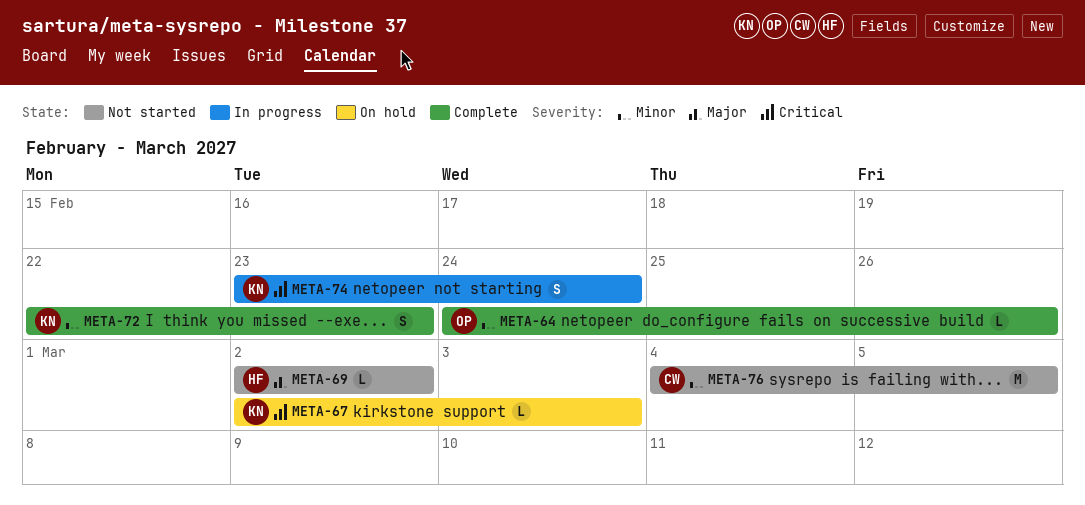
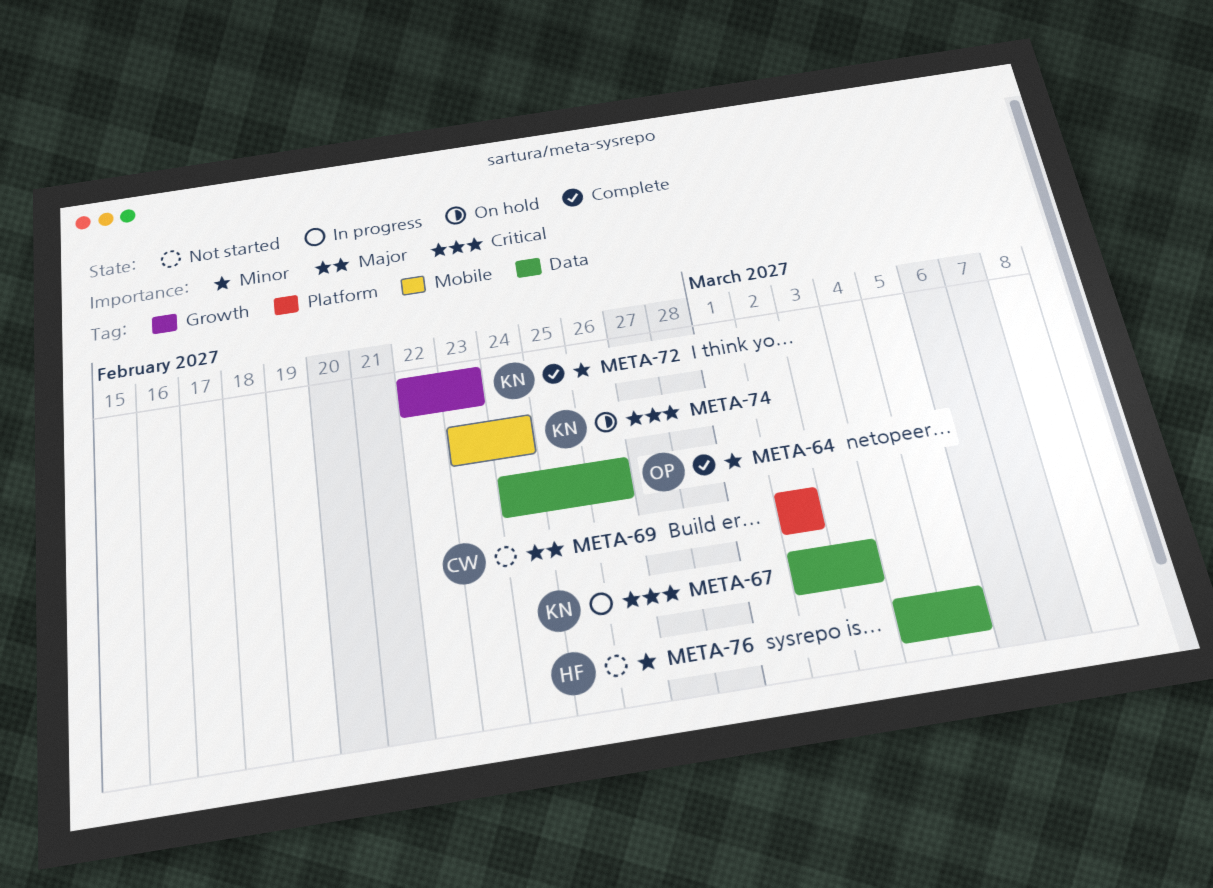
META-67, status: On hold -> In progress
META-69, owner: HF -> CW
META-74, status: In progress -> On hold
META-76, owner: CW -> HF

